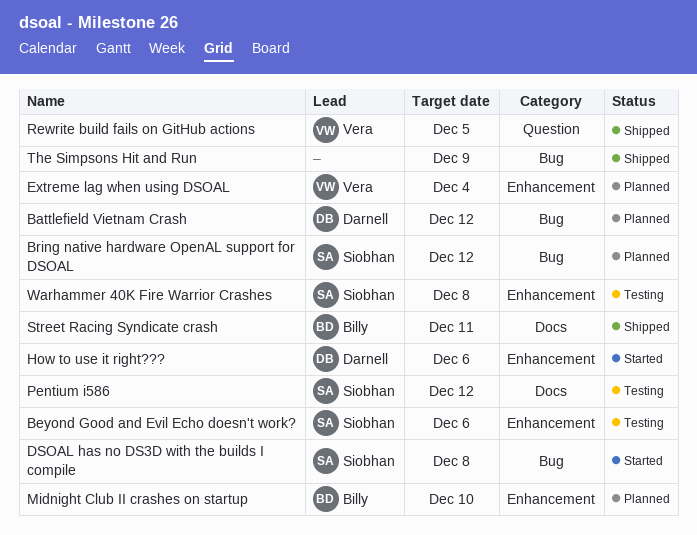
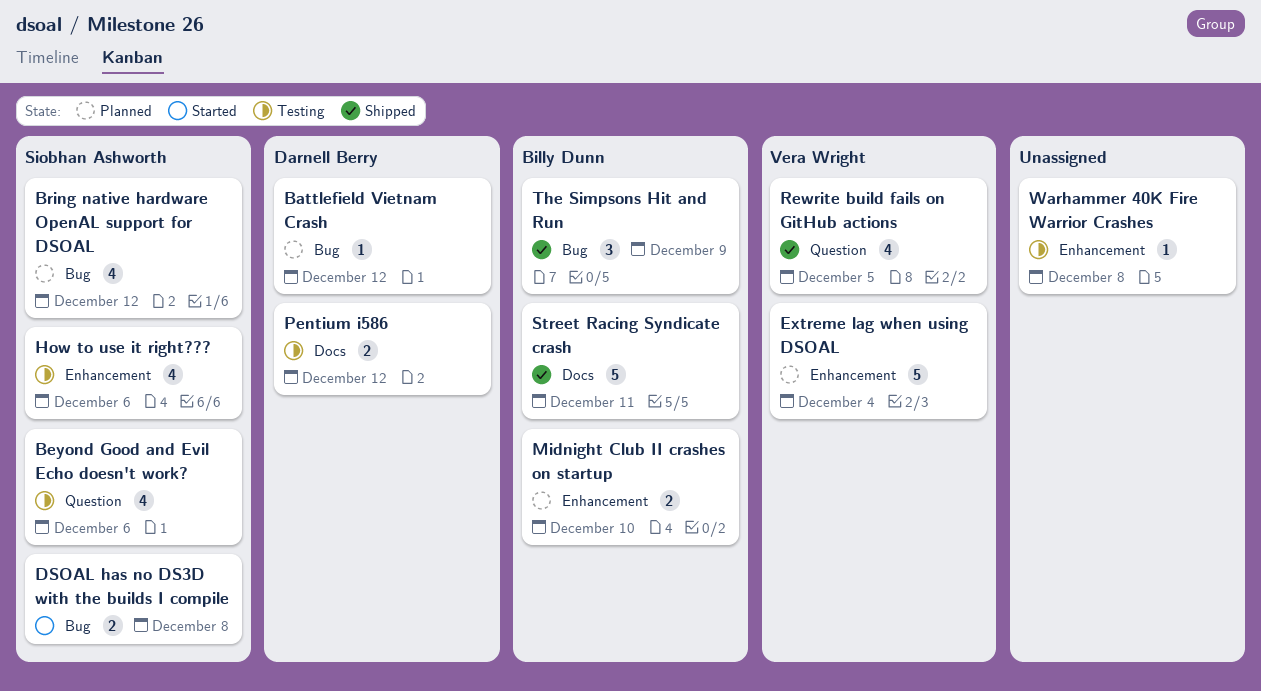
Beyond Good and Evil Echo doesn't work?, label: Enhancement -> Question
How to use it right???, status: Started -> Testing
How to use it right???, owner: Darnell Berry -> Siobhan Ashworth
Pentium i586, owner: Siobhan Ashworth -> Darnell Berry
The Simpsons Hit and Run, owner: none -> Billy Dunn
Warhammer 40K Fire Warrior Crashes, owner: Siobhan Ashworth -> none

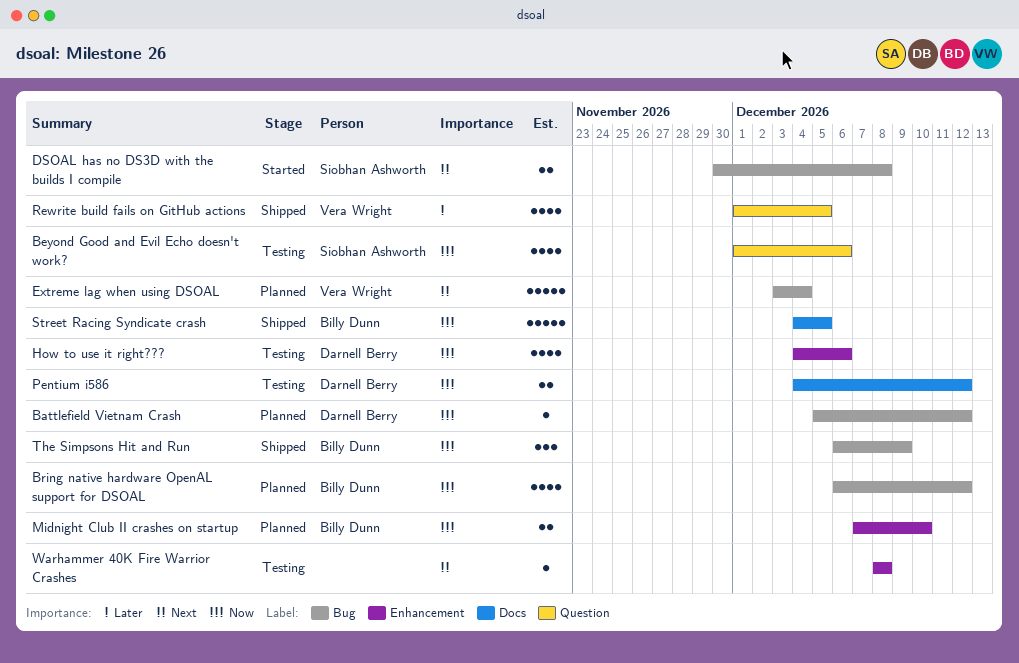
Bring native hardware OpenAL support for DSOAL, owner: Siobhan Ashworth -> Billy Dunn
Extreme lag when using DSOAL, label: Enhancement -> Bug
How to use it right???, owner: Siobhan Ashworth -> Darnell Berry
Street Racing Syndicate crash, due: Dec 11 -> Dec 5

